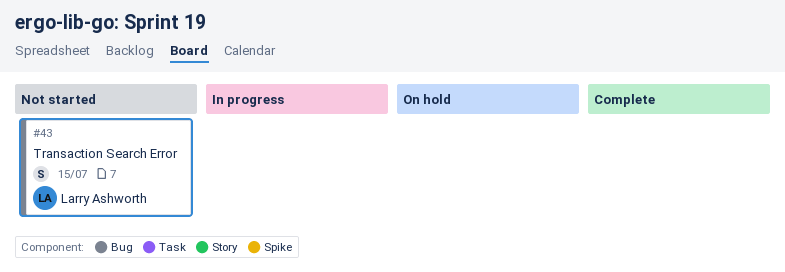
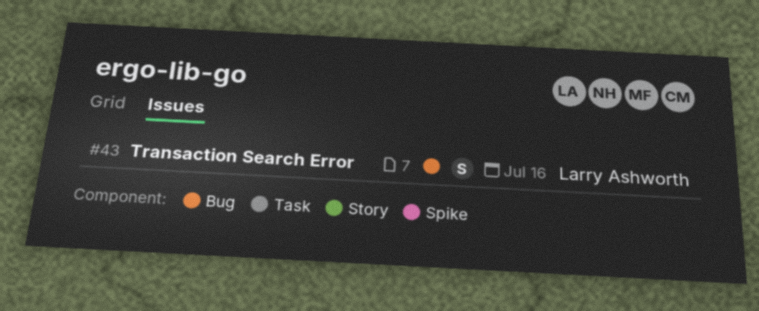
#43, due: Jul 15 -> Jul 16

